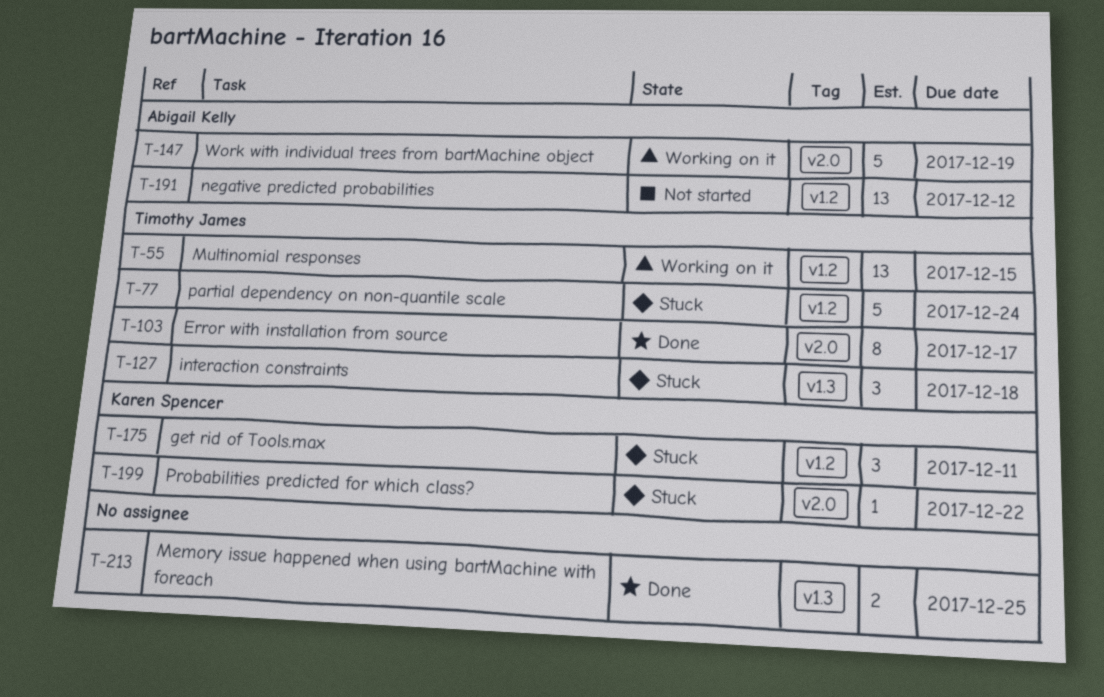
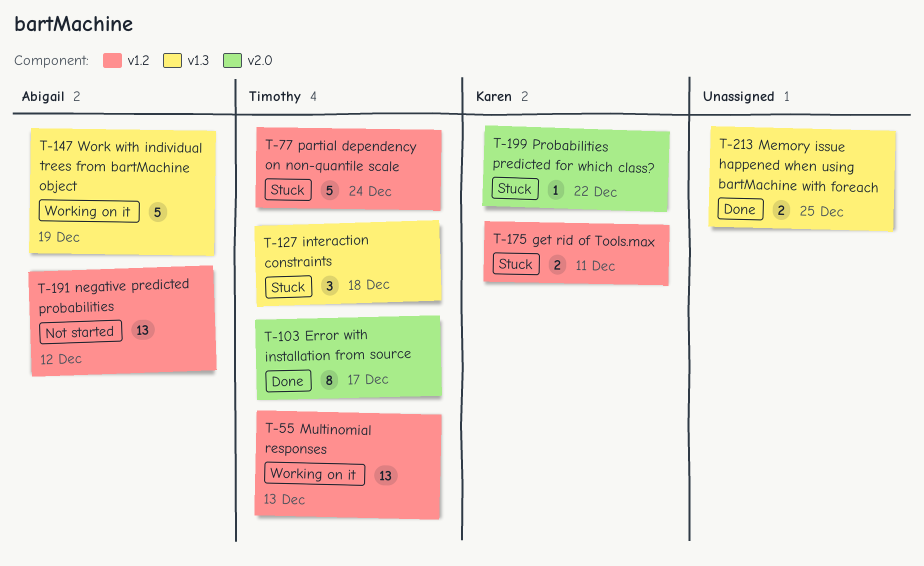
T-55, due: Dec 15 -> Dec 13
T-147, label: v2.0 -> v1.3
T-175, estimate: 3 -> 2

